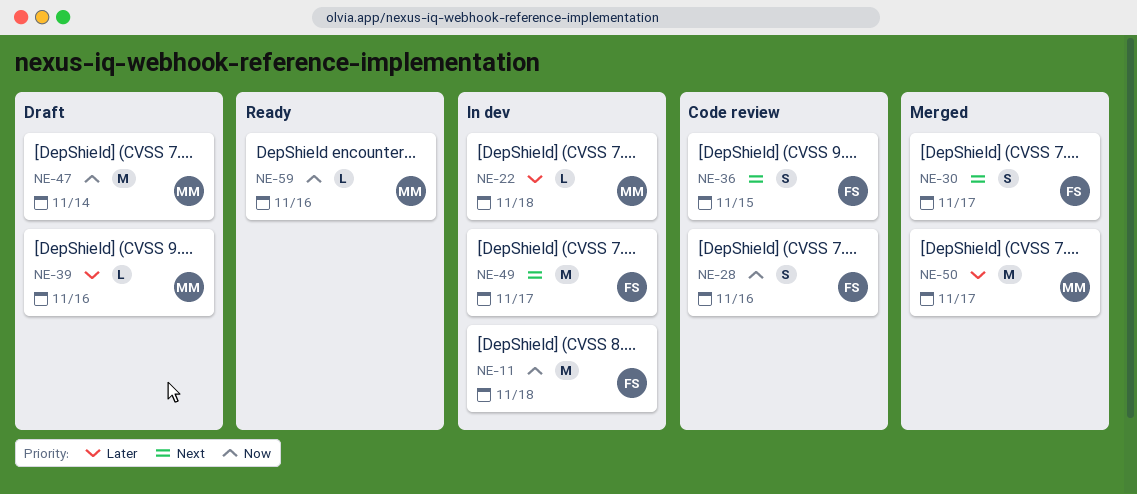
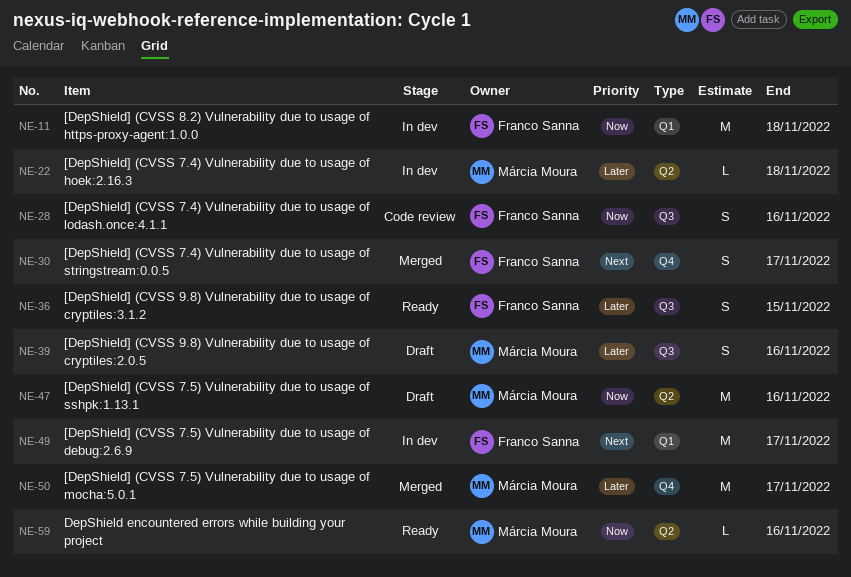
NE-36, status: Code review -> Ready
NE-36, priority: Next -> Later
NE-39, estimate: L -> S
NE-47, due: Nov 14 -> Nov 16

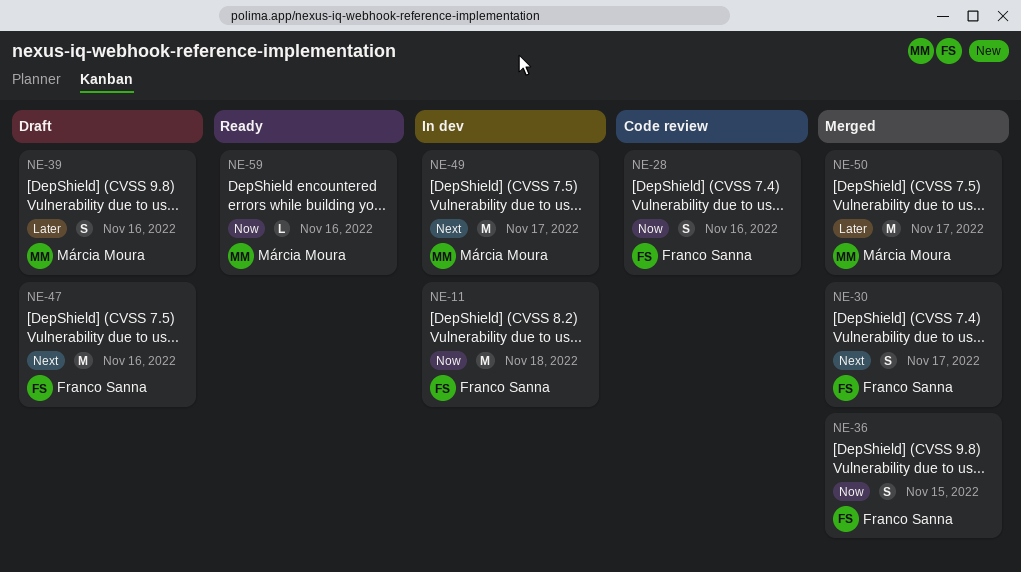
NE-22: present -> none
NE-36, status: Ready -> Merged
NE-36, priority: Later -> Now
NE-47, owner: Márcia Moura -> Franco Sanna
NE-47, priority: Now -> Next
NE-49, owner: Franco Sanna -> Márcia Moura

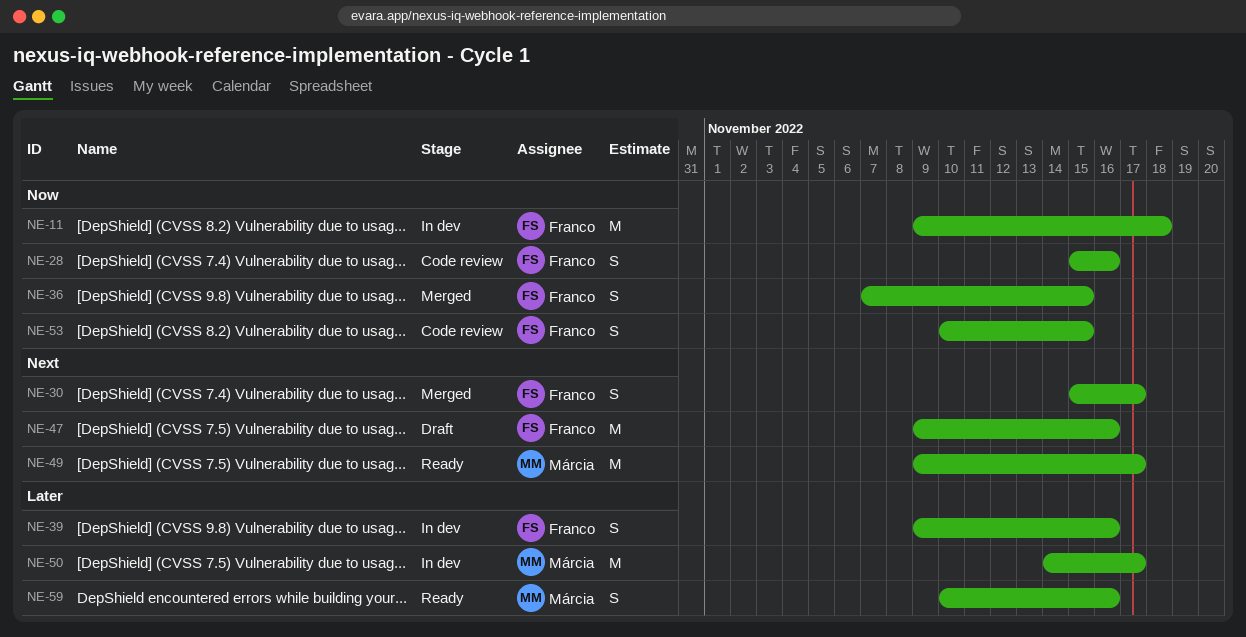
NE-39, status: Draft -> In dev
NE-39, owner: Márcia Moura -> Franco Sanna
NE-49, status: In dev -> Ready
NE-50, status: Merged -> In dev
NE-53: none -> present
NE-59, priority: Now -> Later
NE-59, estimate: L -> S

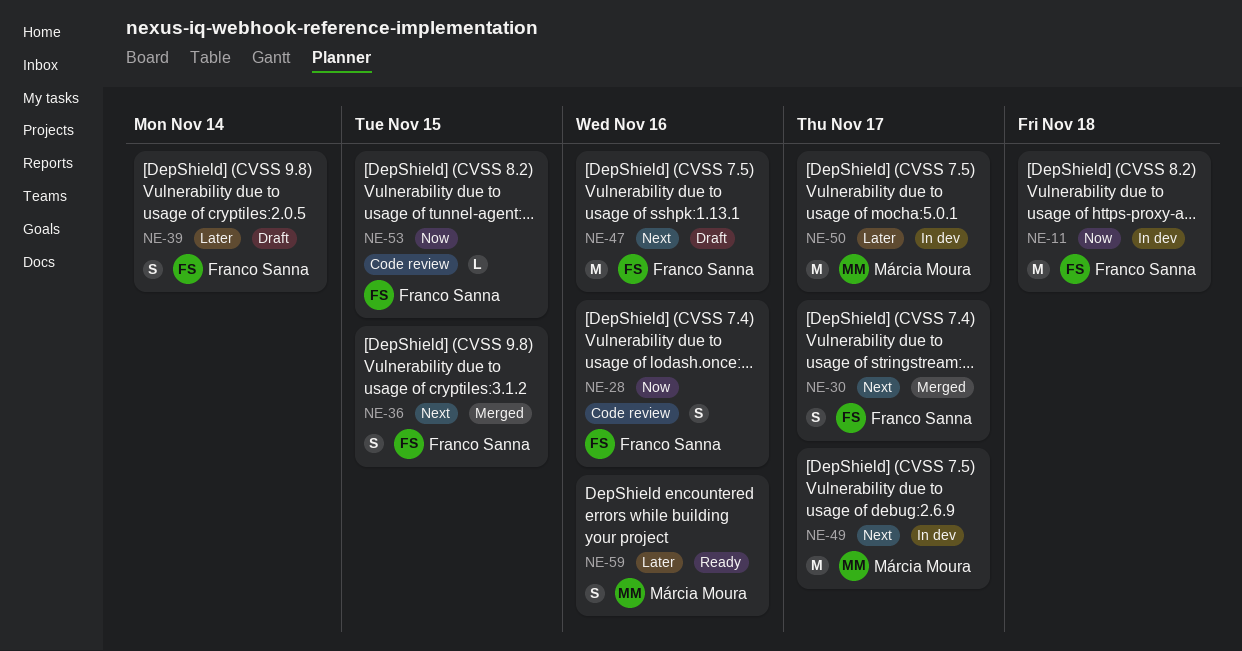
NE-36, priority: Now -> Next
NE-39, status: In dev -> Draft
NE-39, due: Nov 16 -> Nov 14
NE-49, status: Ready -> In dev
NE-53, estimate: S -> L

